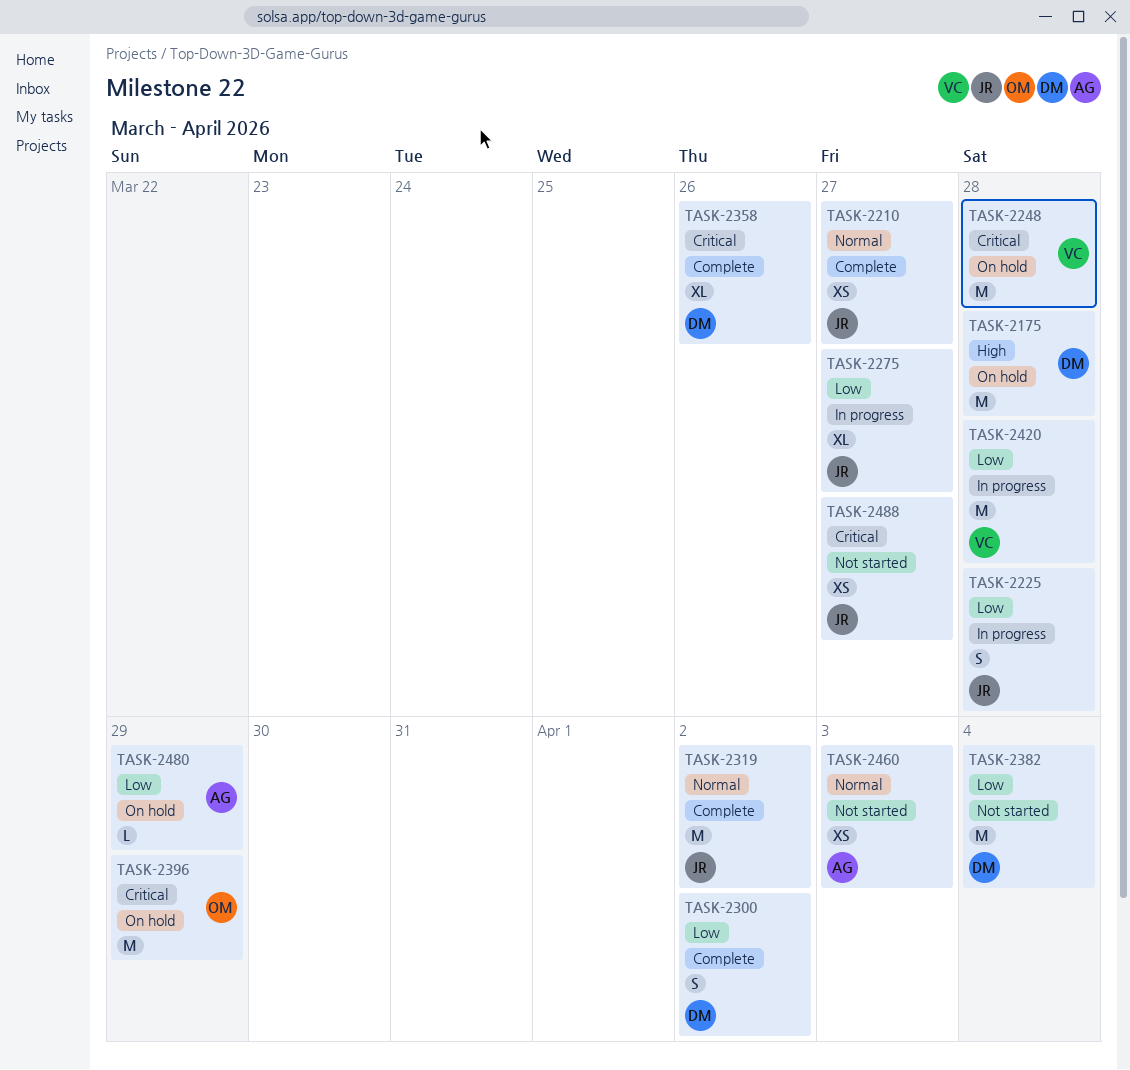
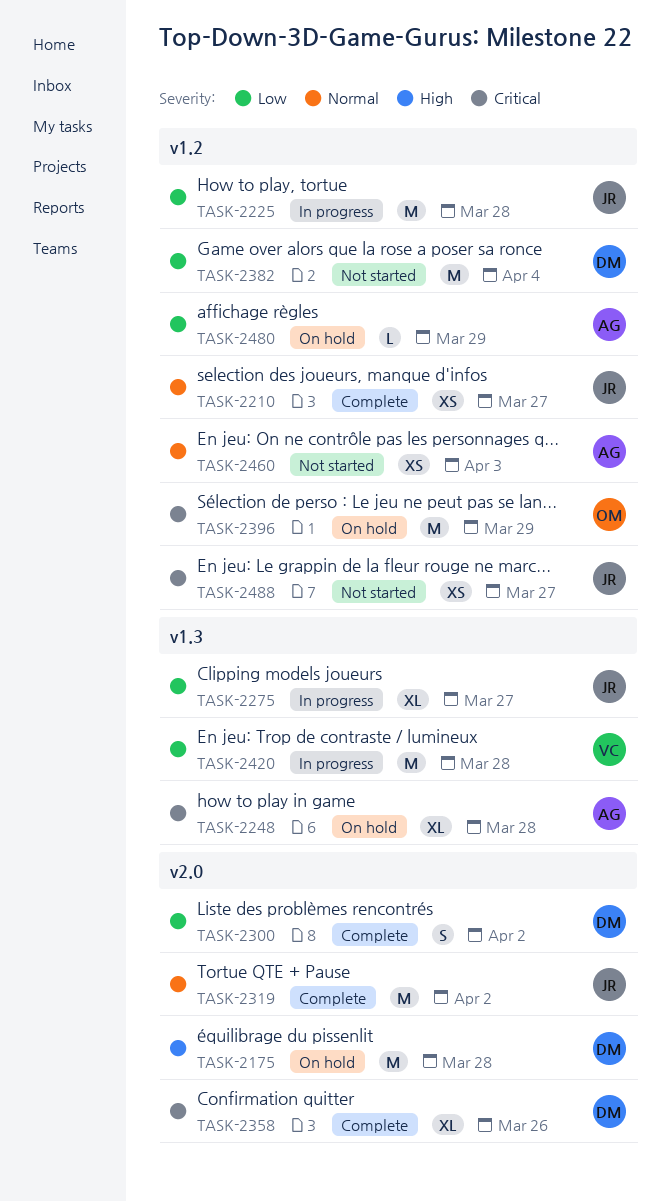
TASK-2225, estimate: S -> M
TASK-2248, owner: VC -> AG
TASK-2248, estimate: M -> XL

